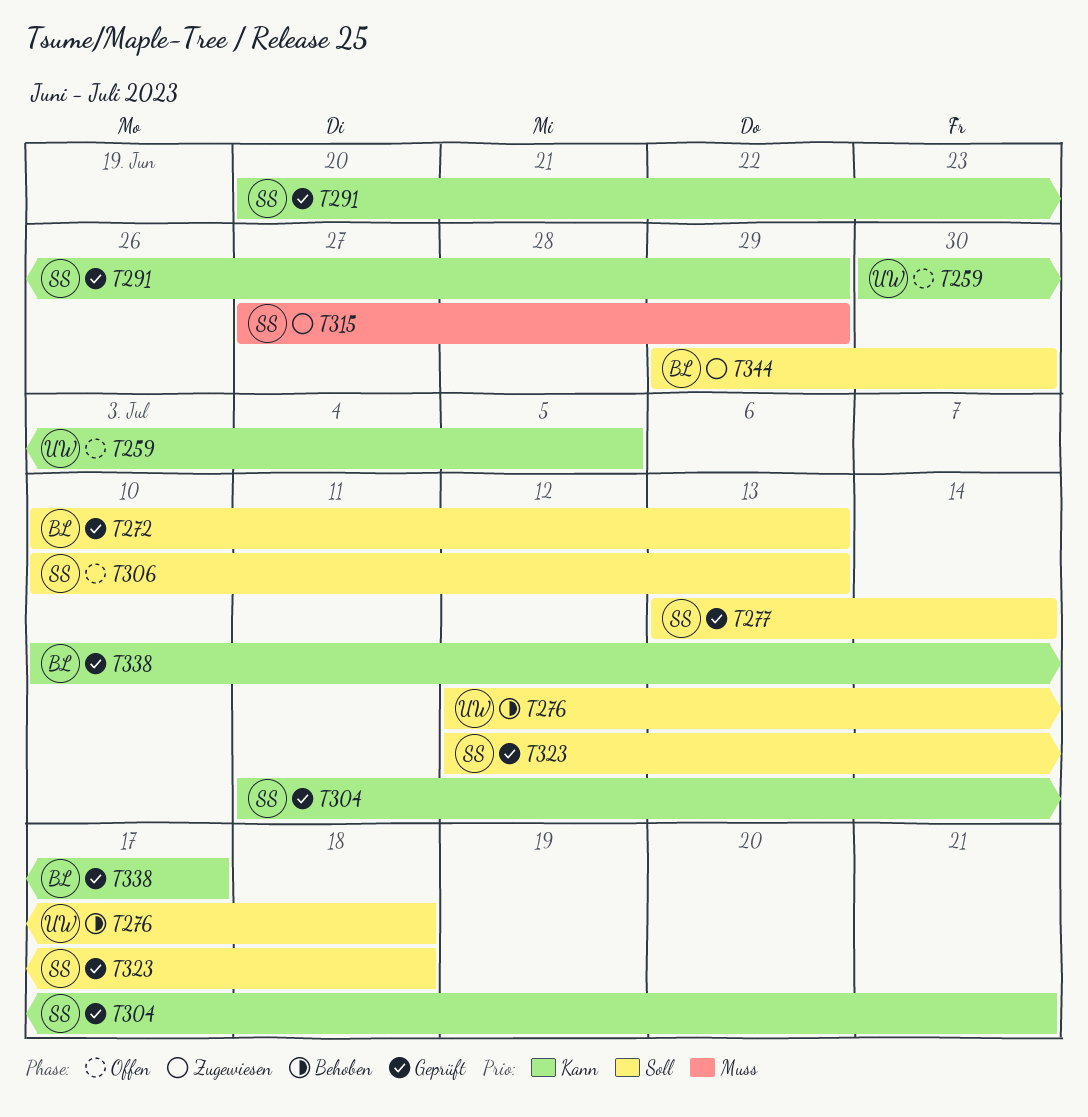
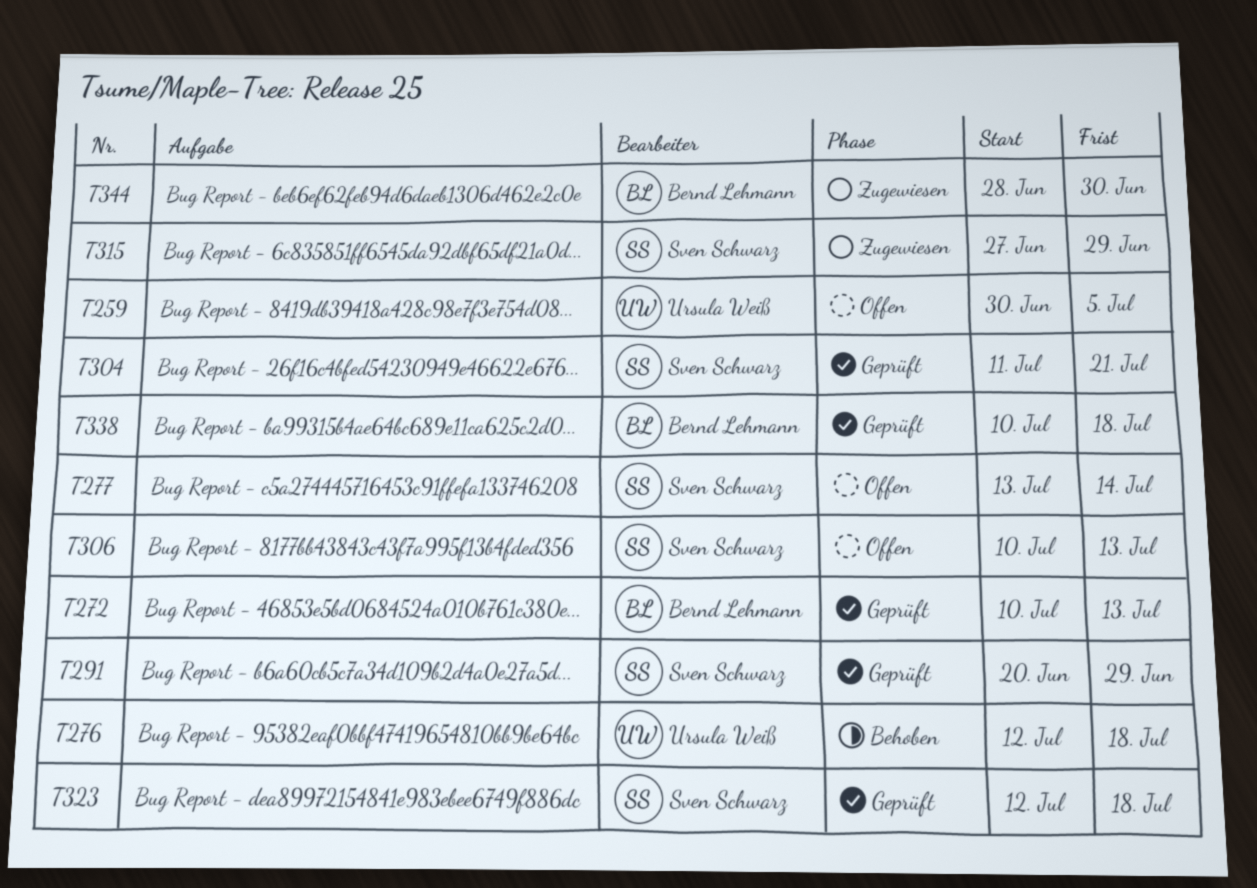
T277, status: Geprüft -> Offen
T338, due: Jul 17 -> Jul 18
T344, start: Jun 29 -> Jun 28

